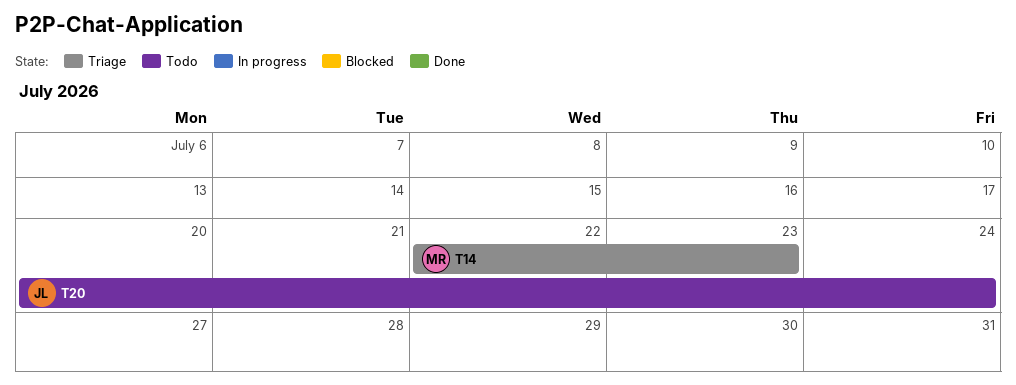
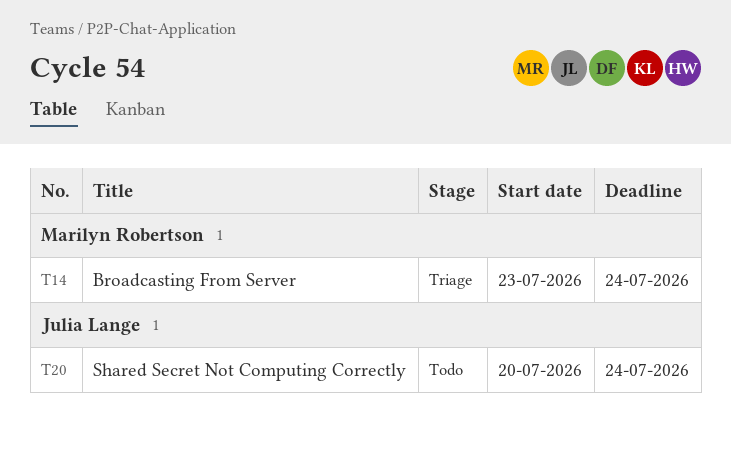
T14, start: Jul 22 -> Jul 23
T14, due: Jul 23 -> Jul 24

